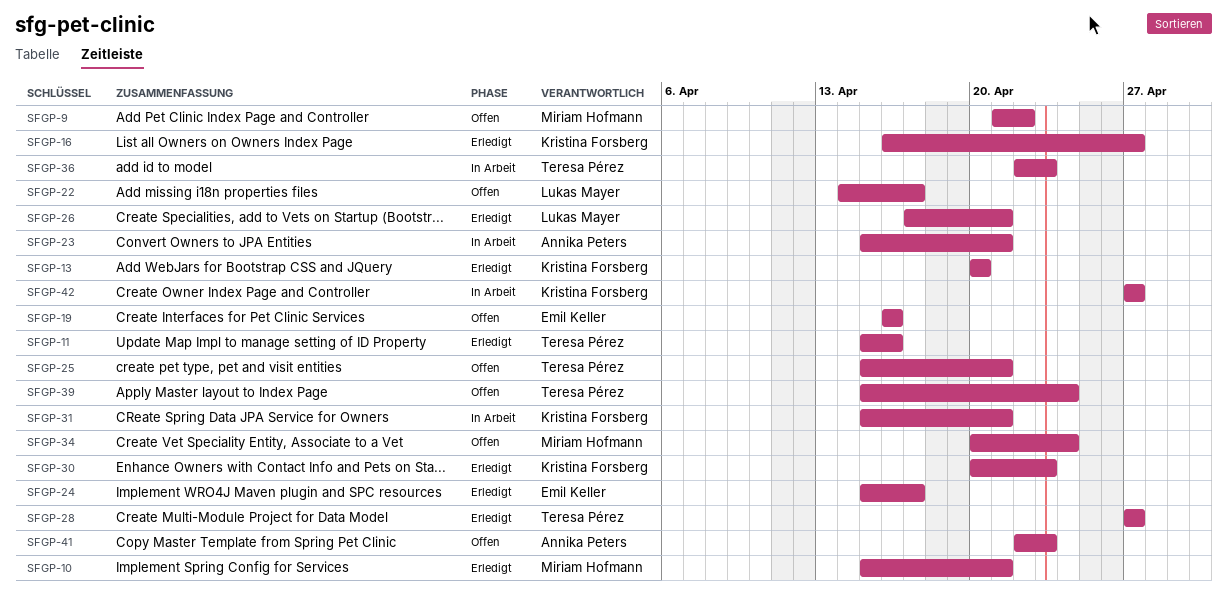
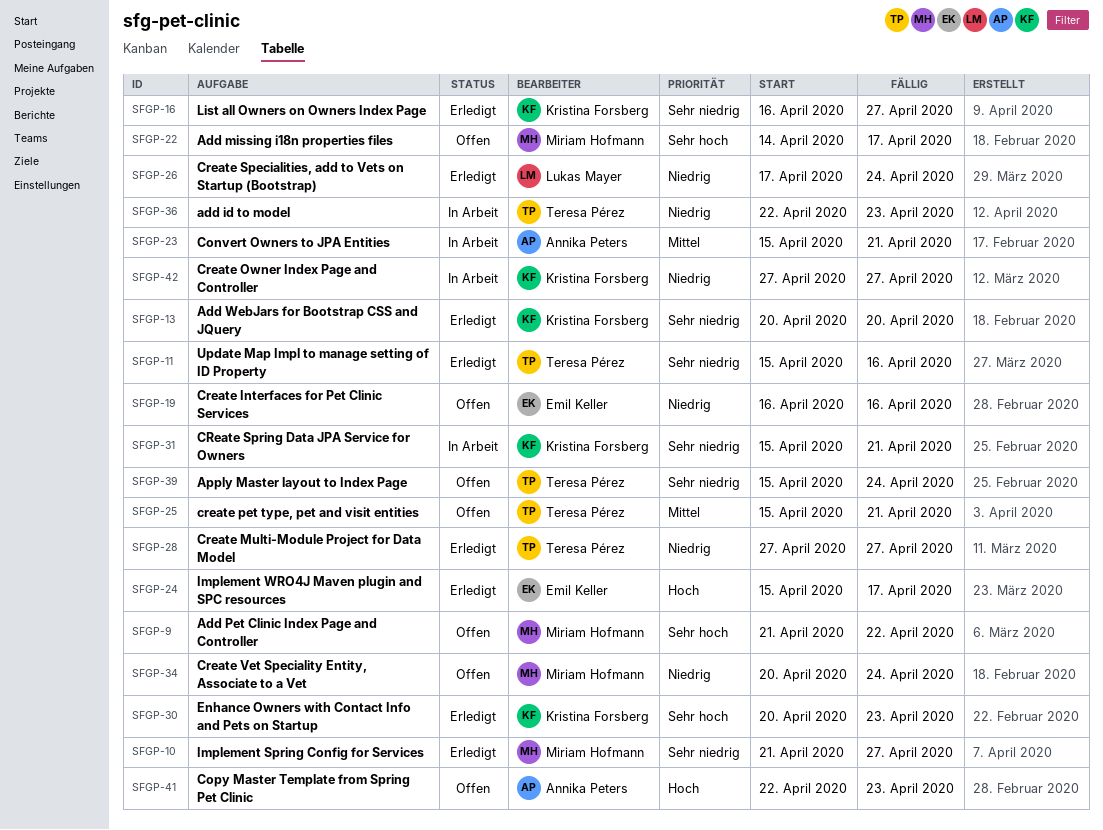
SFGP-10, start: Apr 15 -> Apr 21
SFGP-10, due: Apr 21 -> Apr 27
SFGP-22, owner: Lukas Mayer -> Miriam Hofmann
SFGP-26, due: Apr 21 -> Apr 24

